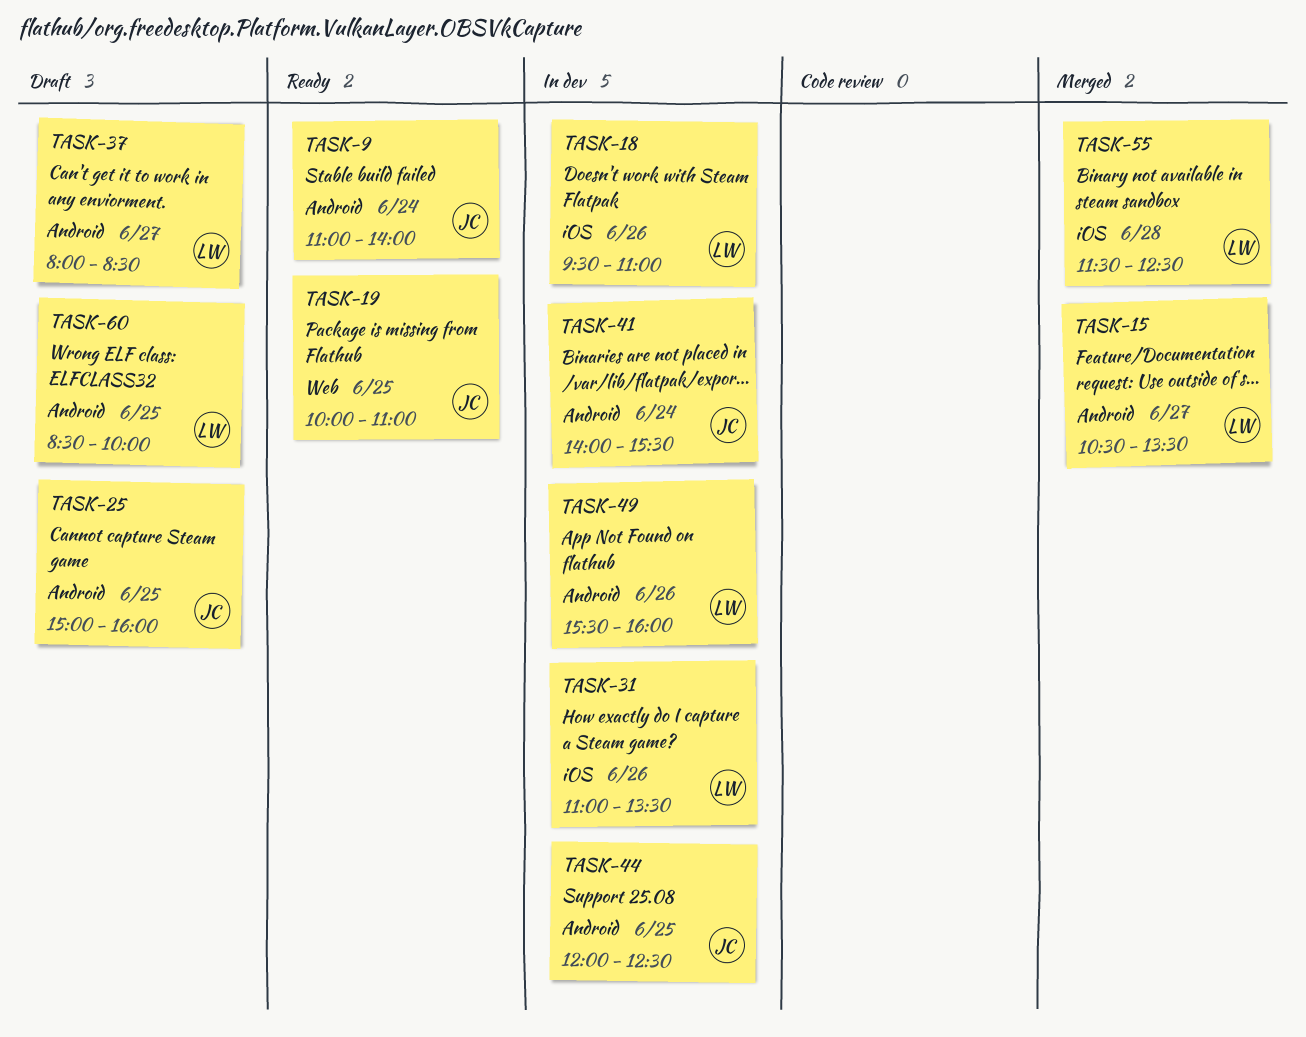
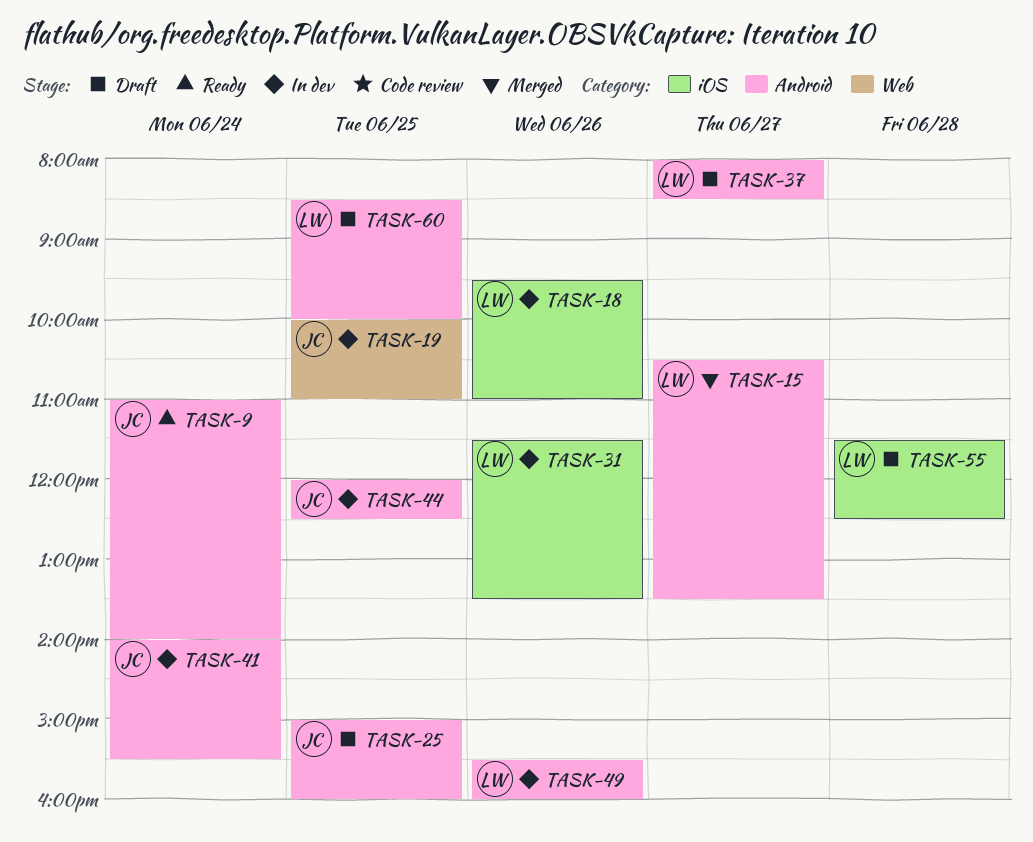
TASK-19, status: Ready -> In dev
TASK-31, begins: 11:00 -> 11:30
TASK-55, status: Merged -> Draft

